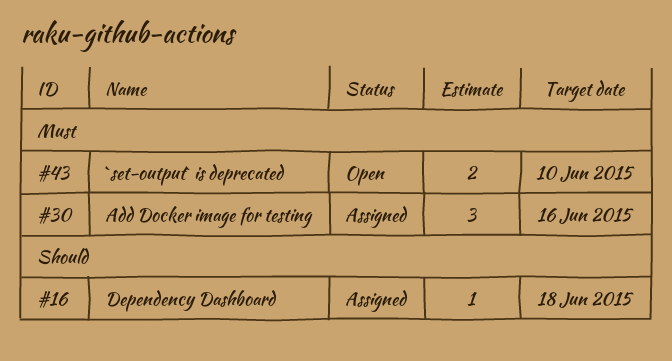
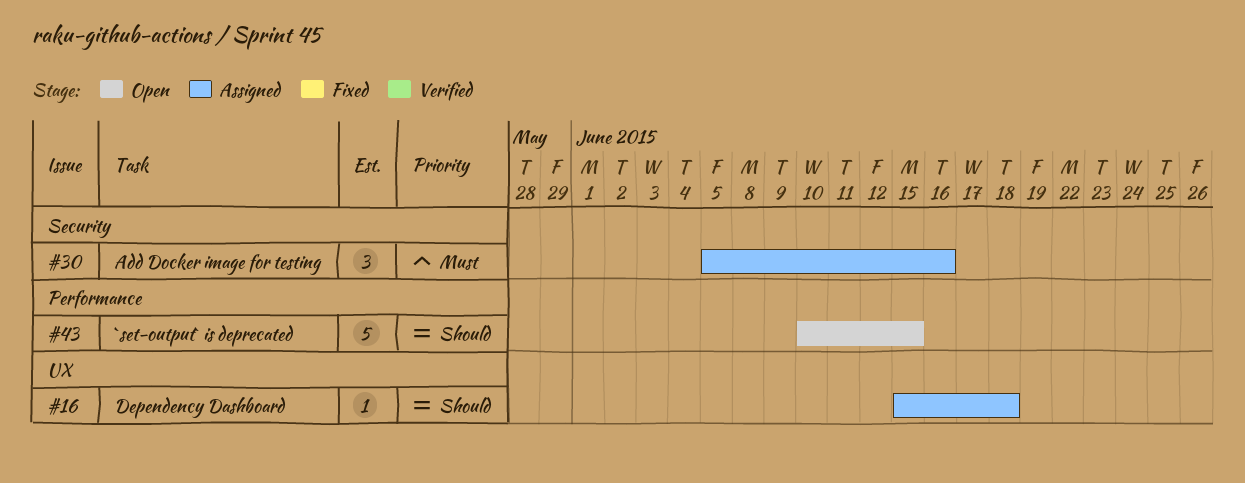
#43, priority: Must -> Should
#43, estimate: 2 -> 5
#43, due: Jun 10 -> Jun 15

